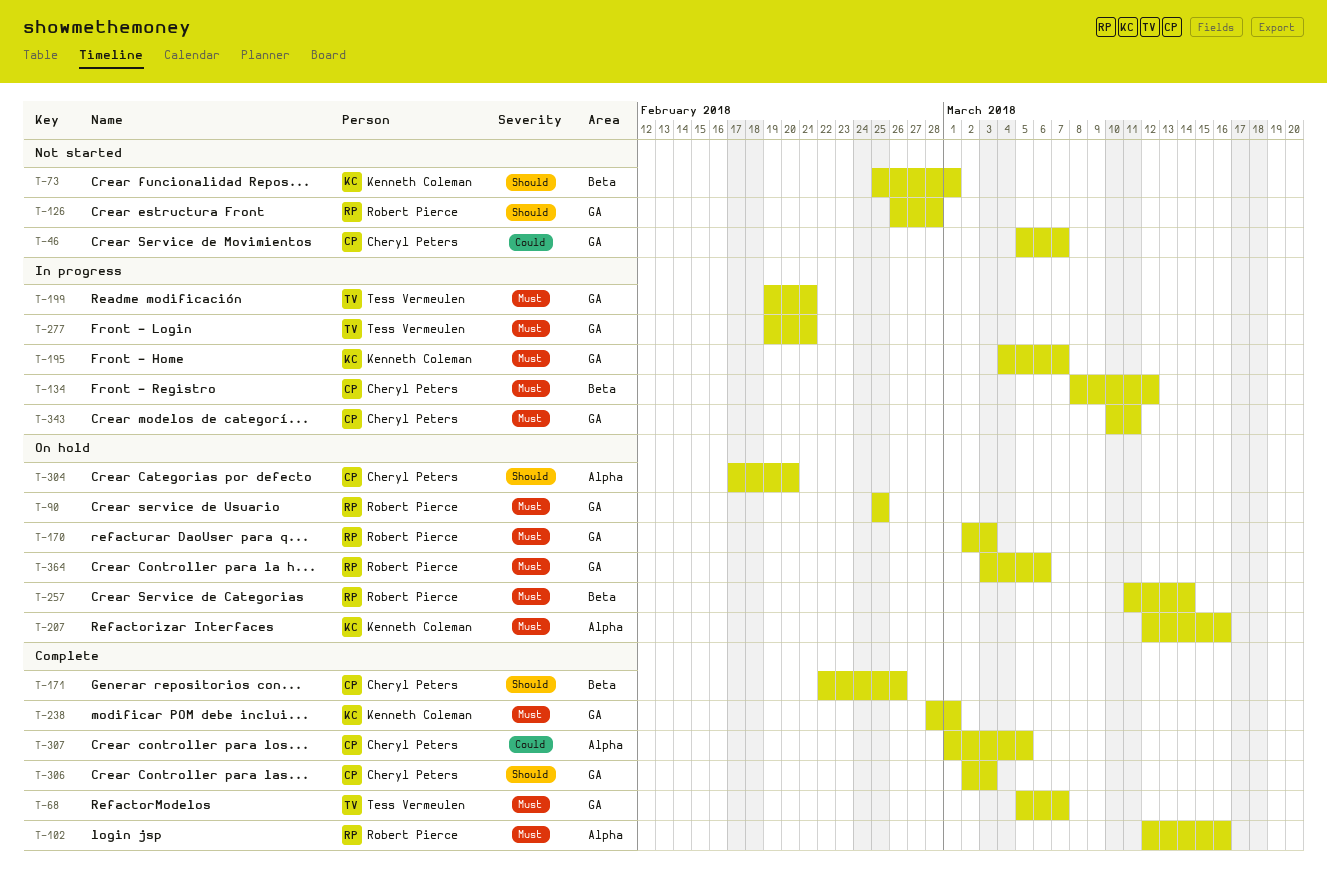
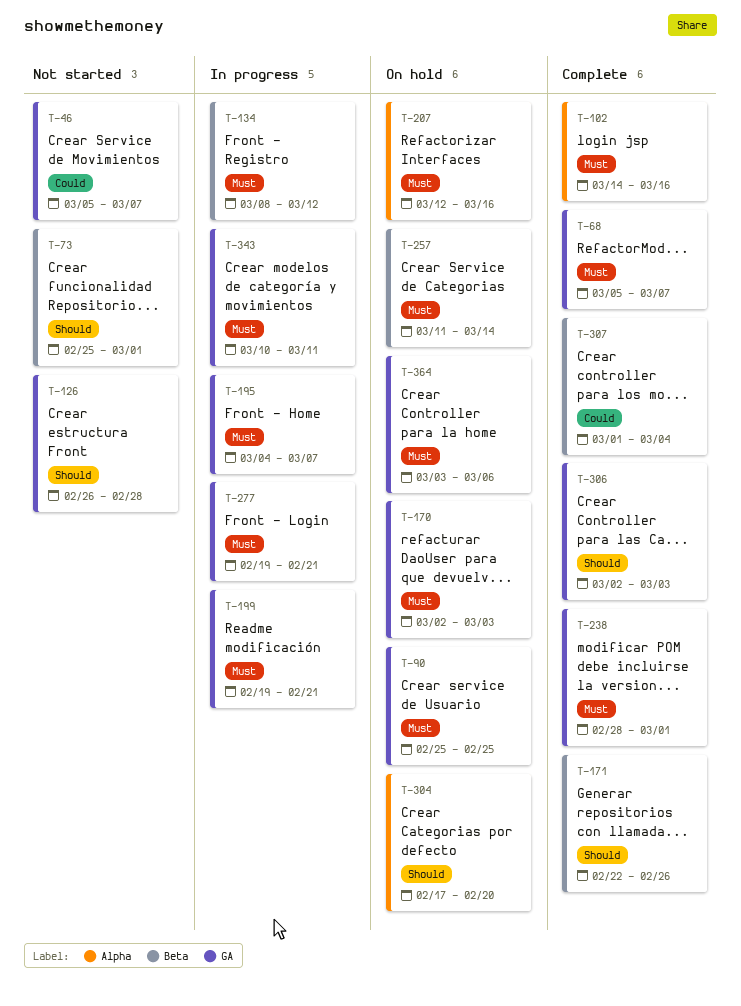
T-102, start: Mar 12 -> Mar 14
T-307, label: Alpha -> Beta
T-307, due: Mar 5 -> Mar 4

